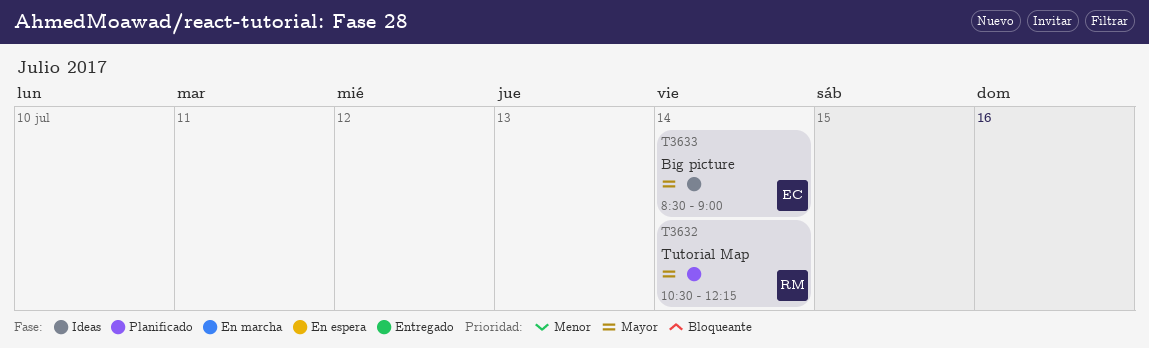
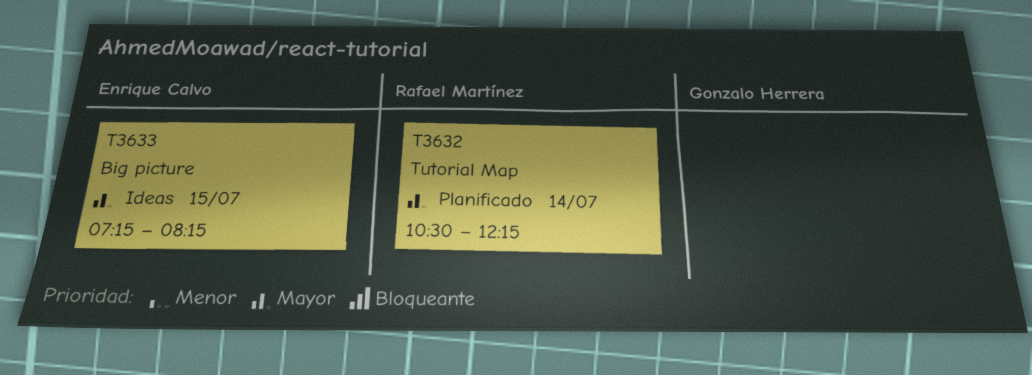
T3633, day: Jul 14 -> Jul 15
T3633, begins: 08:30 -> 07:15
T3633, ends: 09:00 -> 08:15

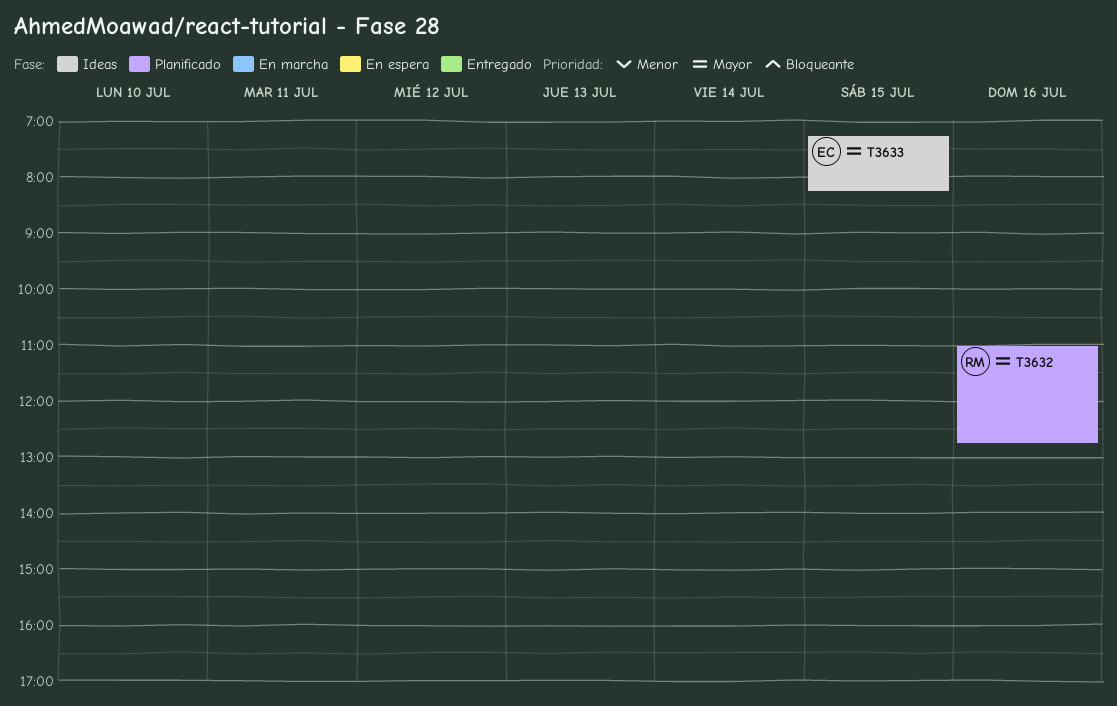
T3632, day: Jul 14 -> Jul 16
T3632, begins: 10:30 -> 11:00
T3632, ends: 12:15 -> 12:45

